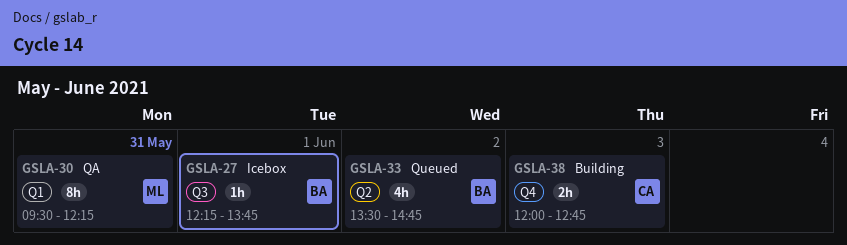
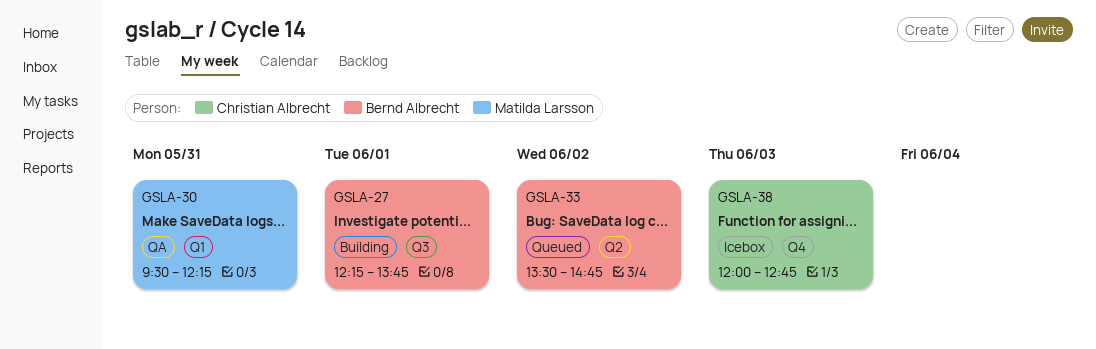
GSLA-27, status: Icebox -> Building
GSLA-38, status: Building -> Icebox

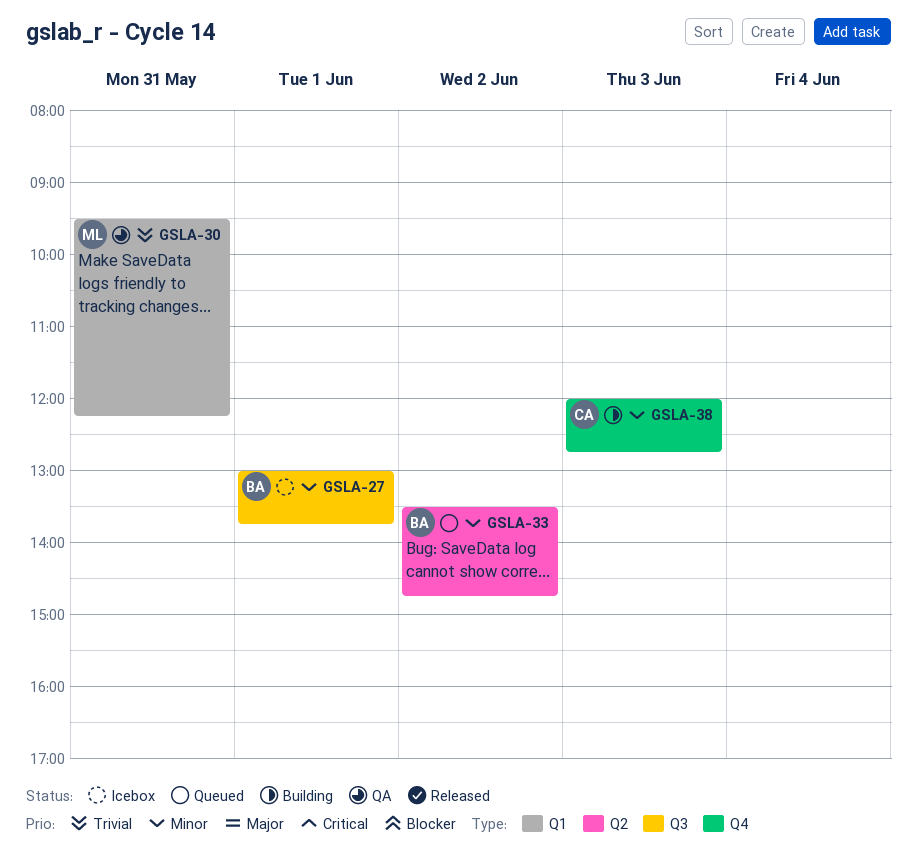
GSLA-27, status: Building -> Icebox
GSLA-27, begins: 12:15 -> 13:00
GSLA-38, status: Icebox -> Building

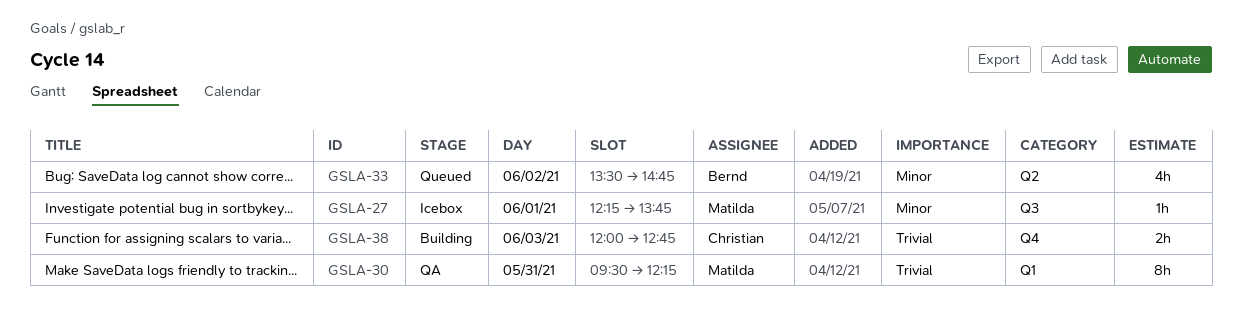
GSLA-27, owner: Bernd -> Matilda
GSLA-27, begins: 13:00 -> 12:15
GSLA-38, priority: Minor -> Trivial

